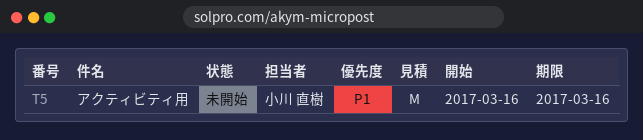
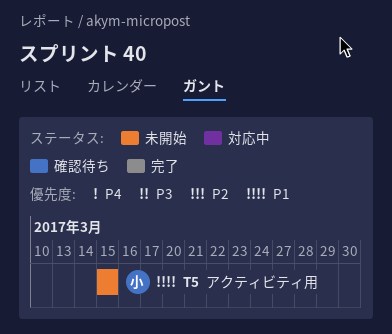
T5, start: Mar 16 -> Mar 15
T5, due: Mar 16 -> Mar 15

